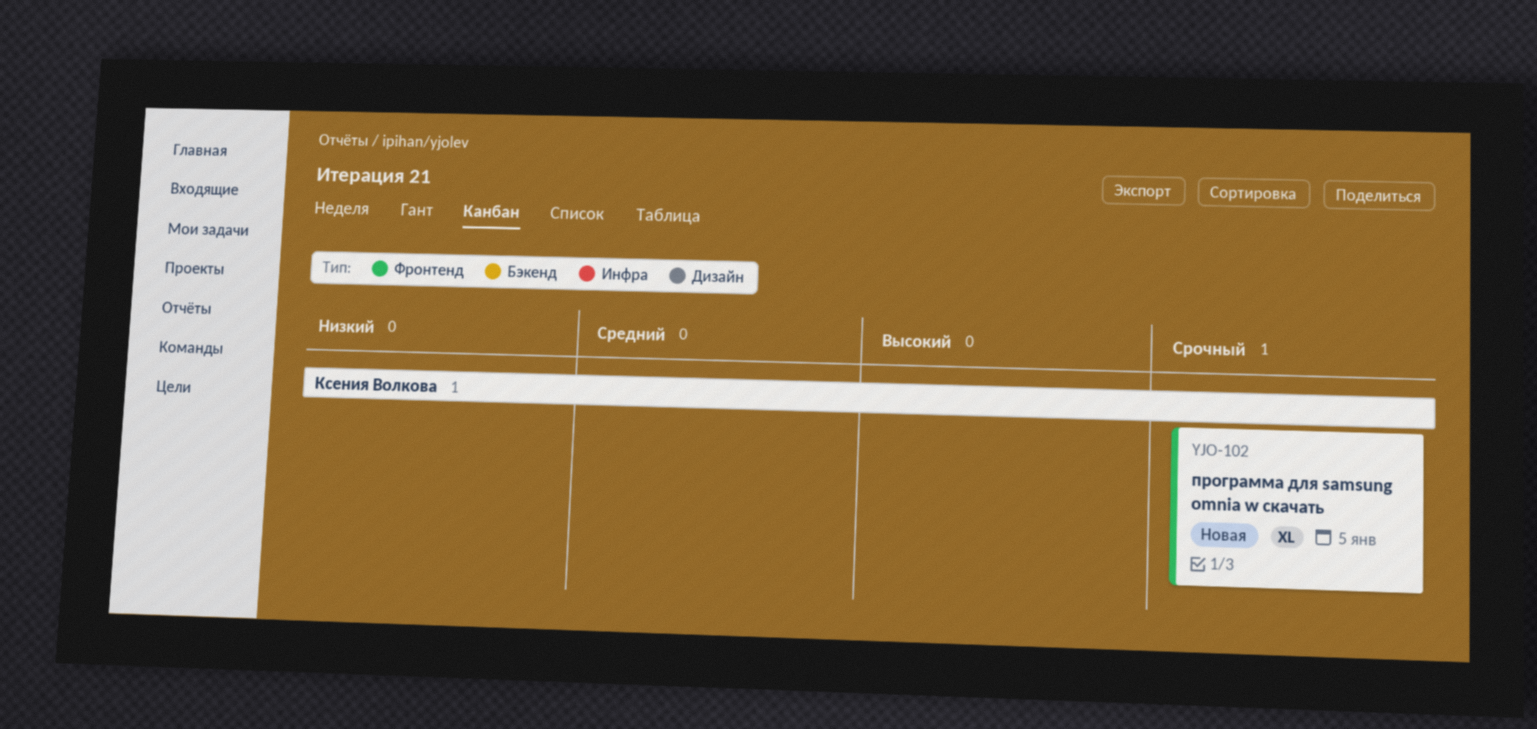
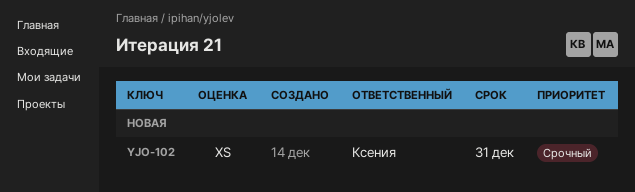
YJO-102, estimate: XL -> XS
YJO-102, due: Jan 5 -> Dec 31

